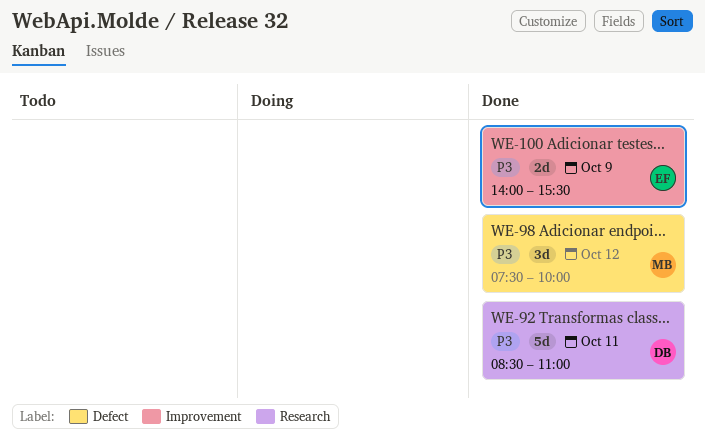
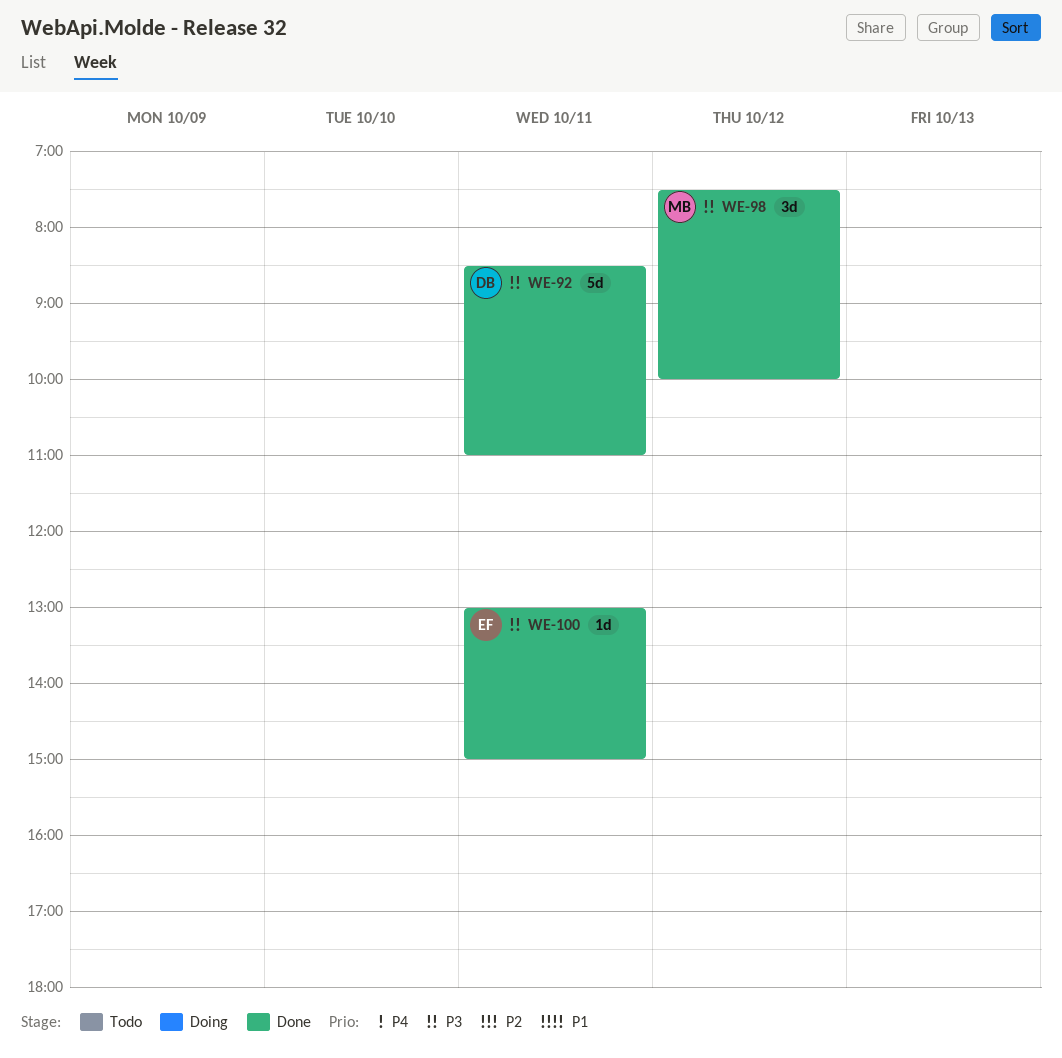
WE-100, estimate: 2d -> 1d
WE-100, day: Oct 9 -> Oct 11
WE-100, begins: 14:00 -> 13:00
WE-100, ends: 15:30 -> 15:00

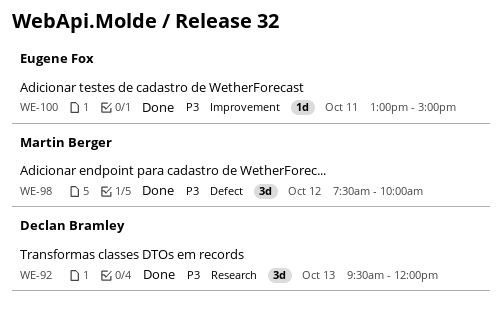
WE-92, estimate: 5d -> 3d
WE-92, day: Oct 11 -> Oct 13
WE-92, begins: 08:30 -> 09:30
WE-92, ends: 11:00 -> 12:00

